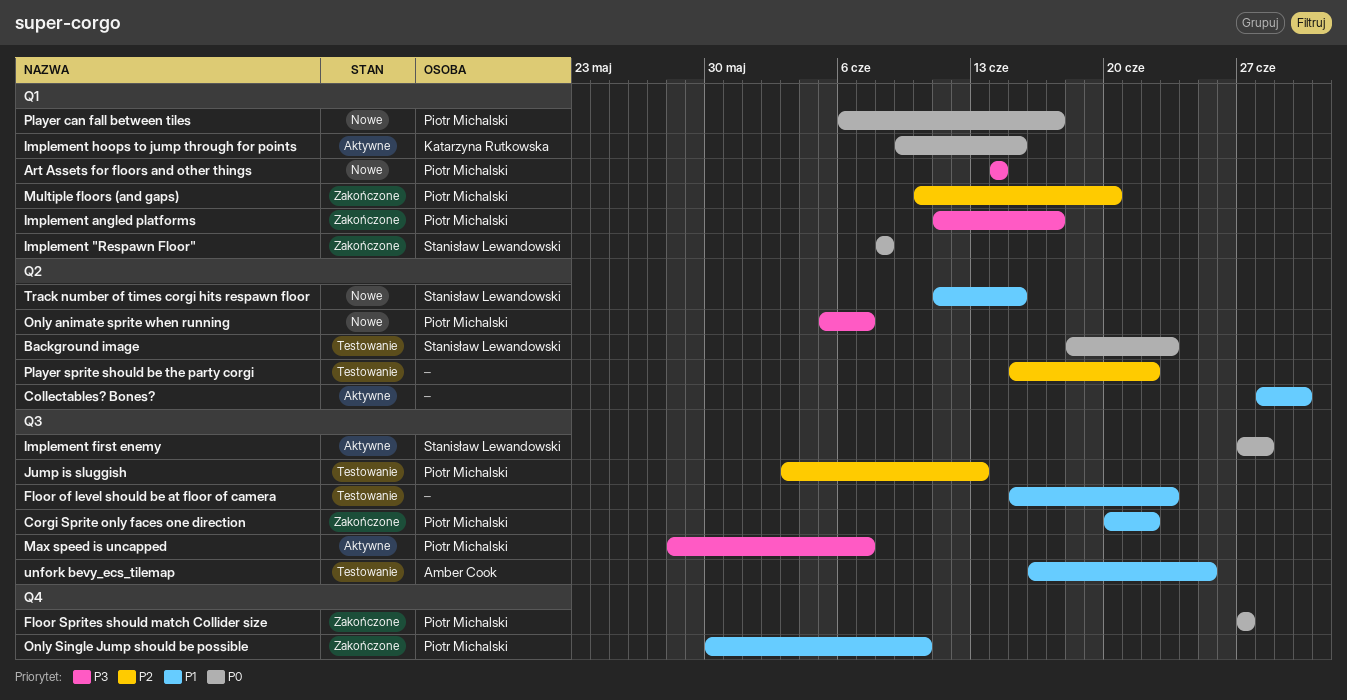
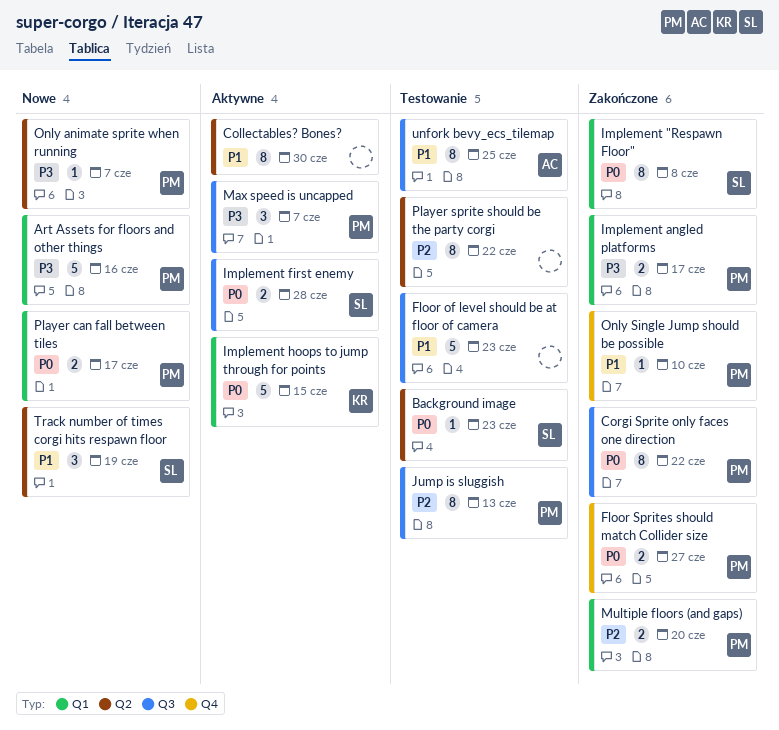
Art Assets for floors and other things, due: Jun 14 -> Jun 16
Corgi Sprite only faces one direction, priority: P1 -> P0
Track number of times corgi hits respawn floor, due: Jun 15 -> Jun 19

